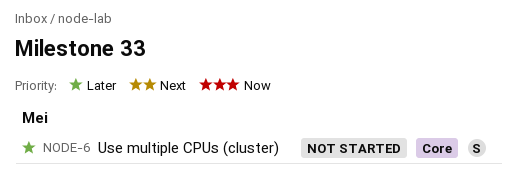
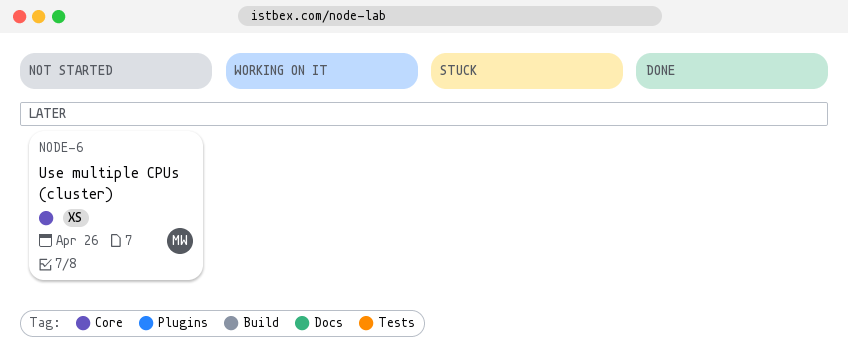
NODE-6, estimate: S -> XS

